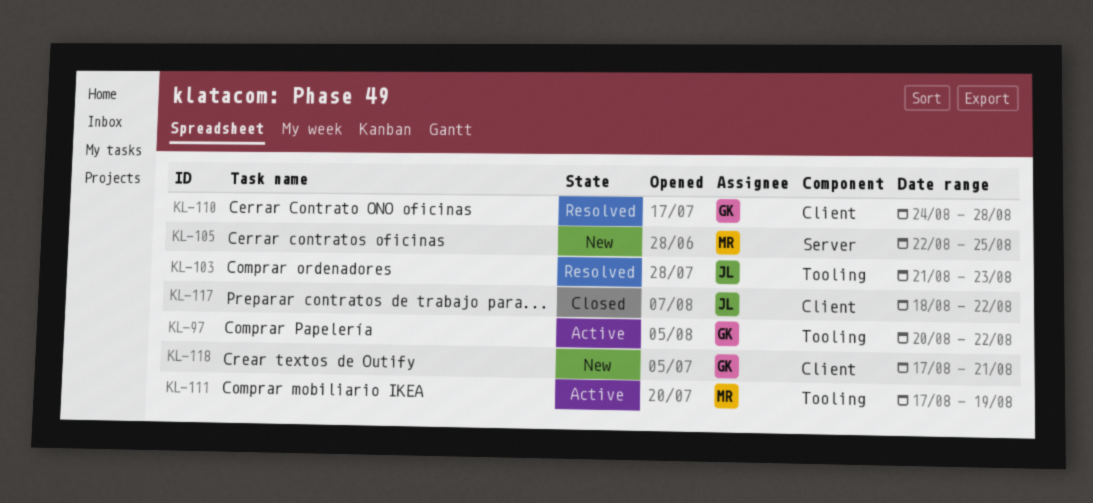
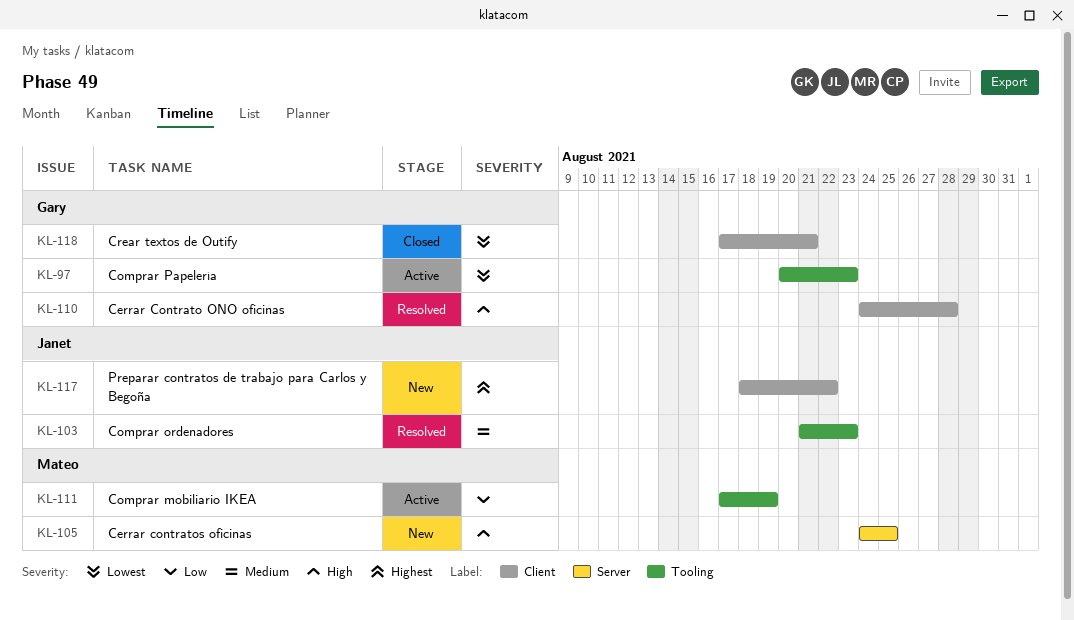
KL-97, due: Aug 22 -> Aug 23
KL-105, start: Aug 22 -> Aug 24
KL-117, status: Closed -> New
KL-118, status: New -> Closed

